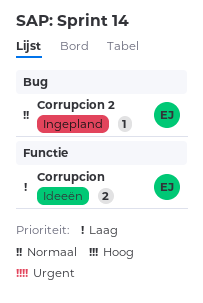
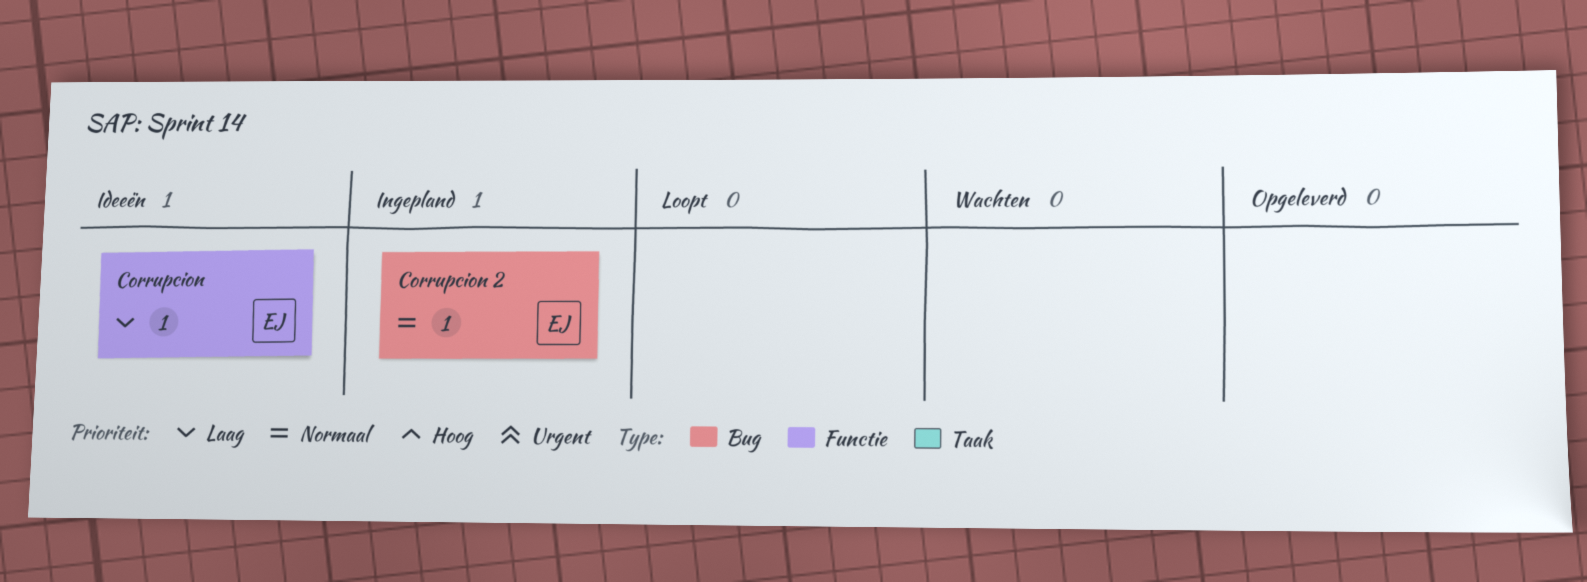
Corrupcion, estimate: 2 -> 1

